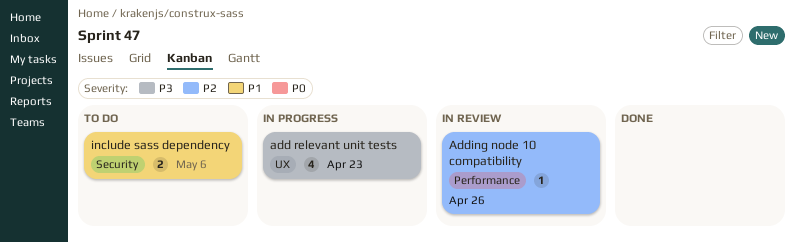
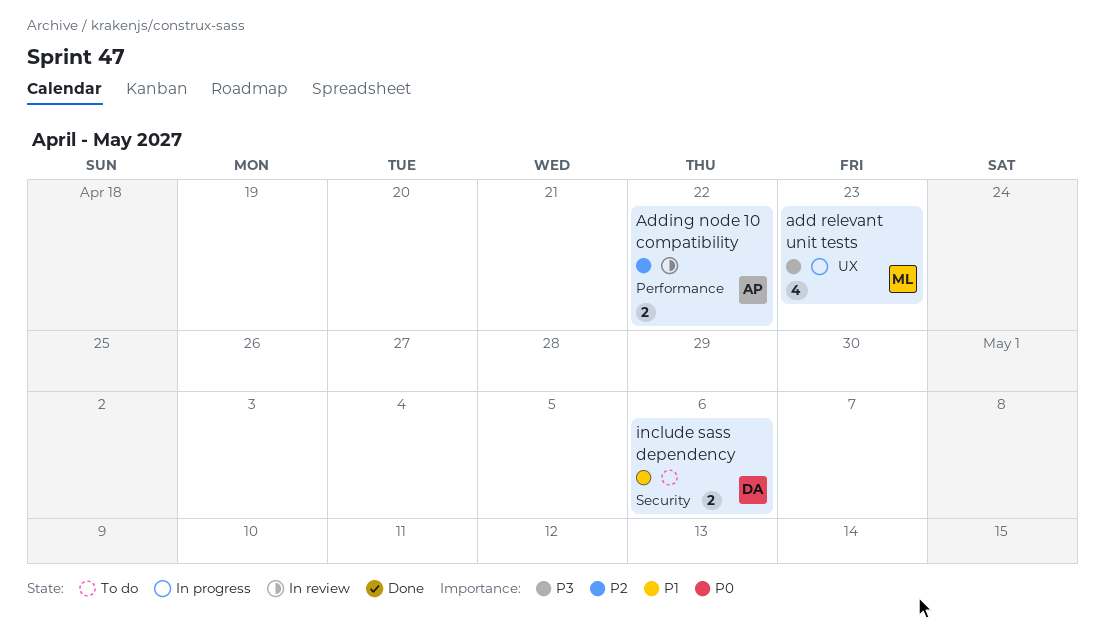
Adding node 10 compatibility, estimate: 1 -> 2
Adding node 10 compatibility, due: Apr 26 -> Apr 22

